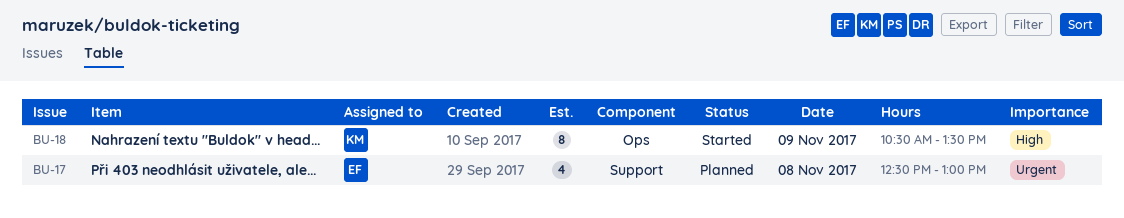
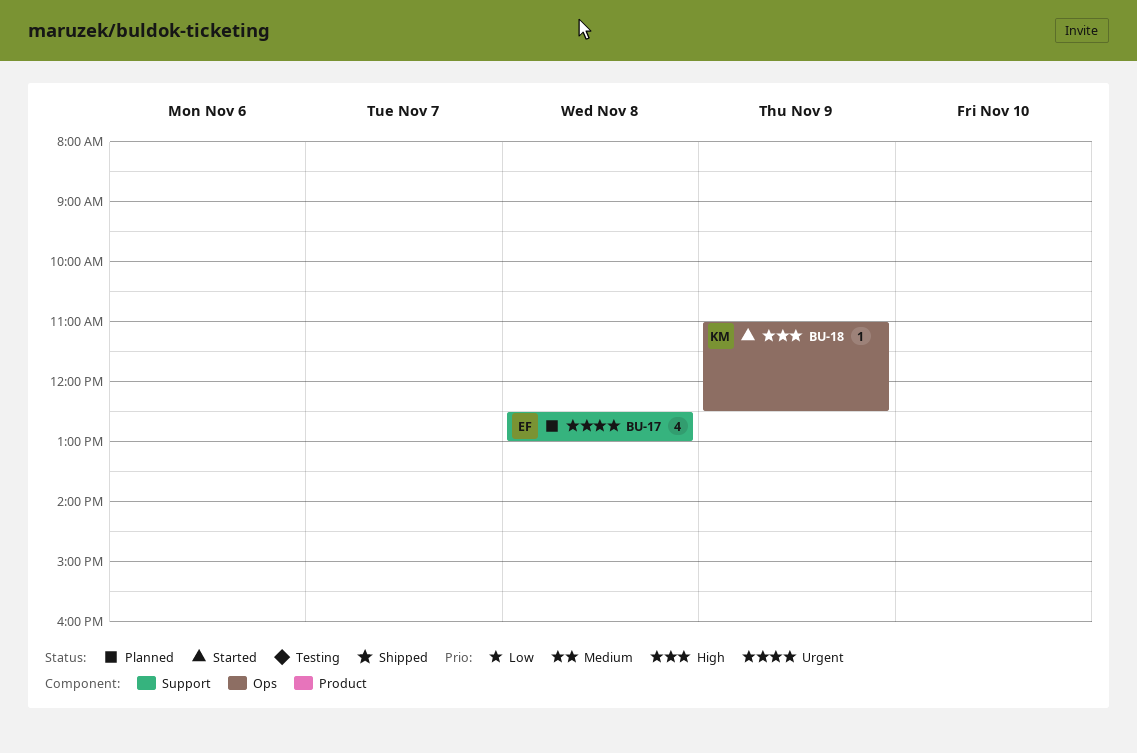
BU-18, estimate: 8 -> 1
BU-18, begins: 10:30 -> 11:00
BU-18, ends: 13:30 -> 12:30

